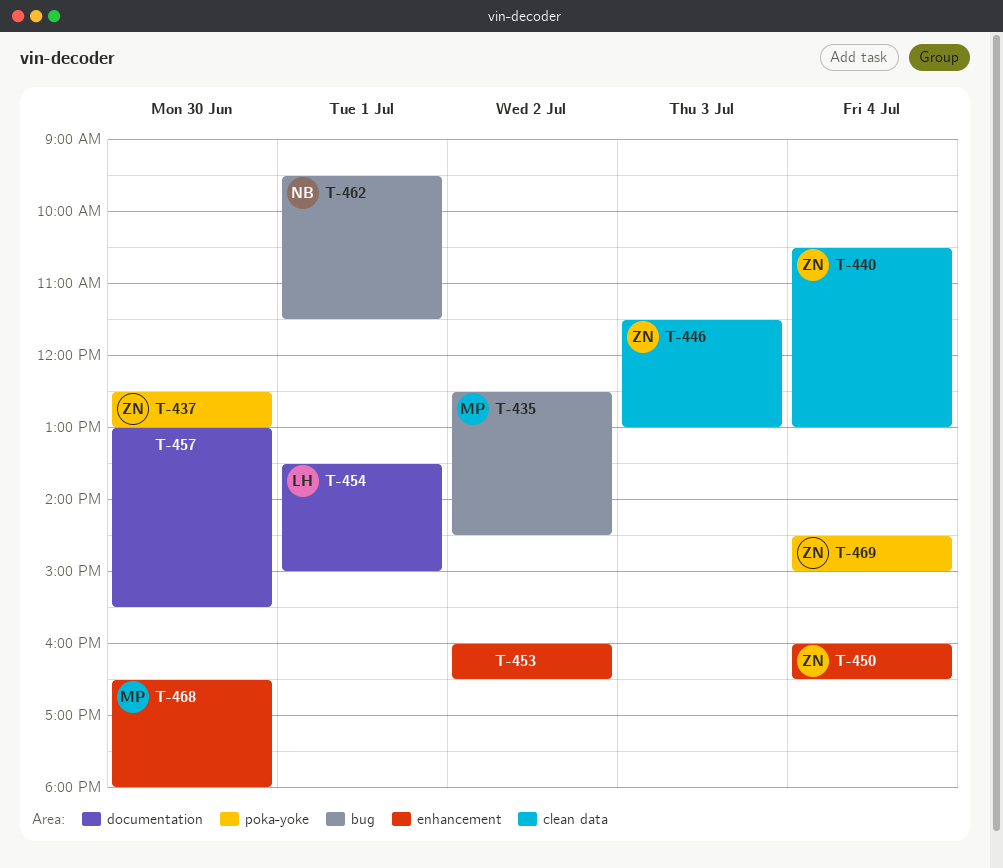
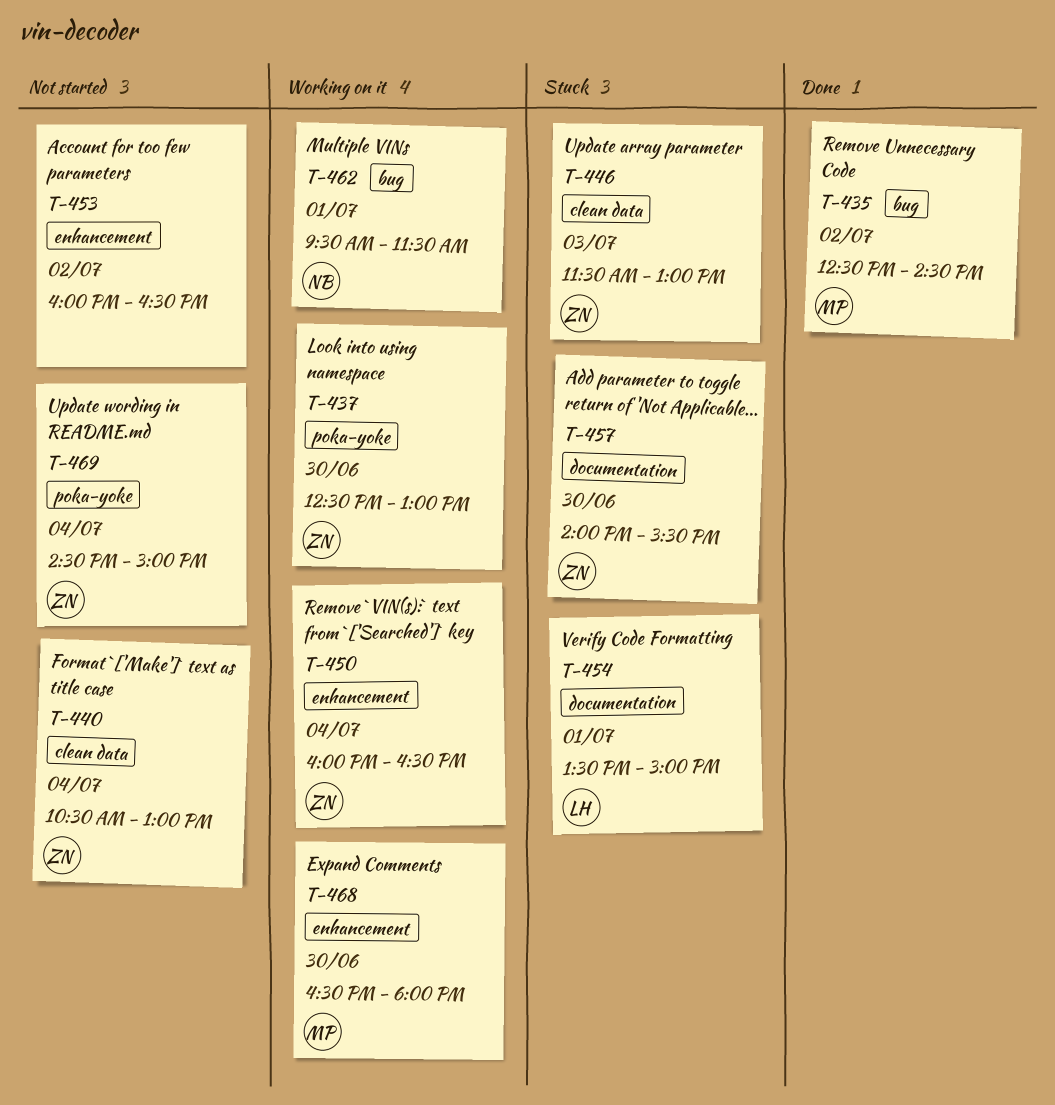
T-457, owner: none -> ZN
T-457, begins: 13:00 -> 14:00

